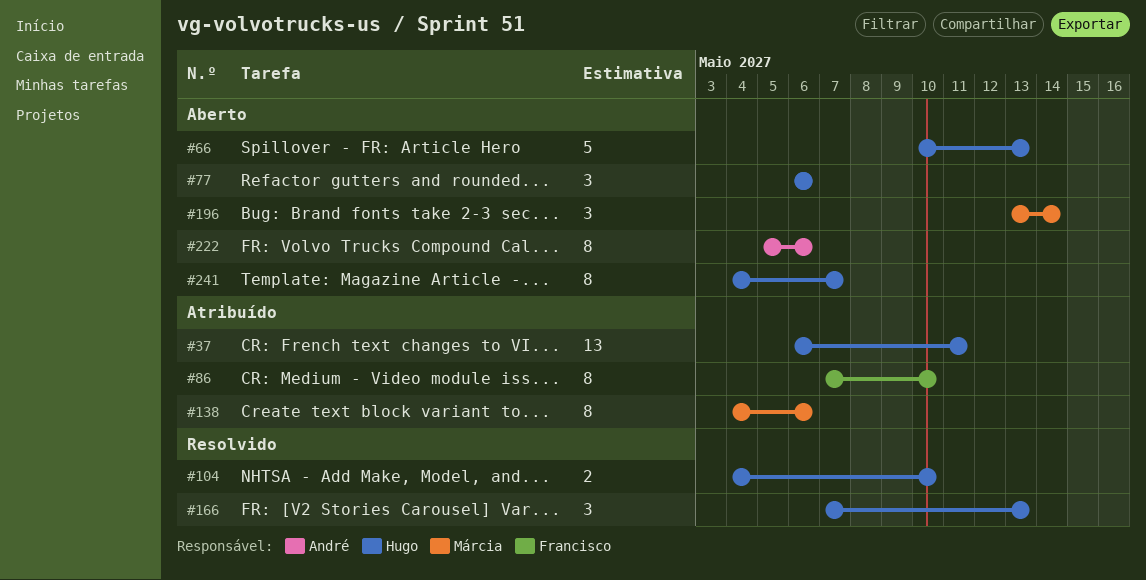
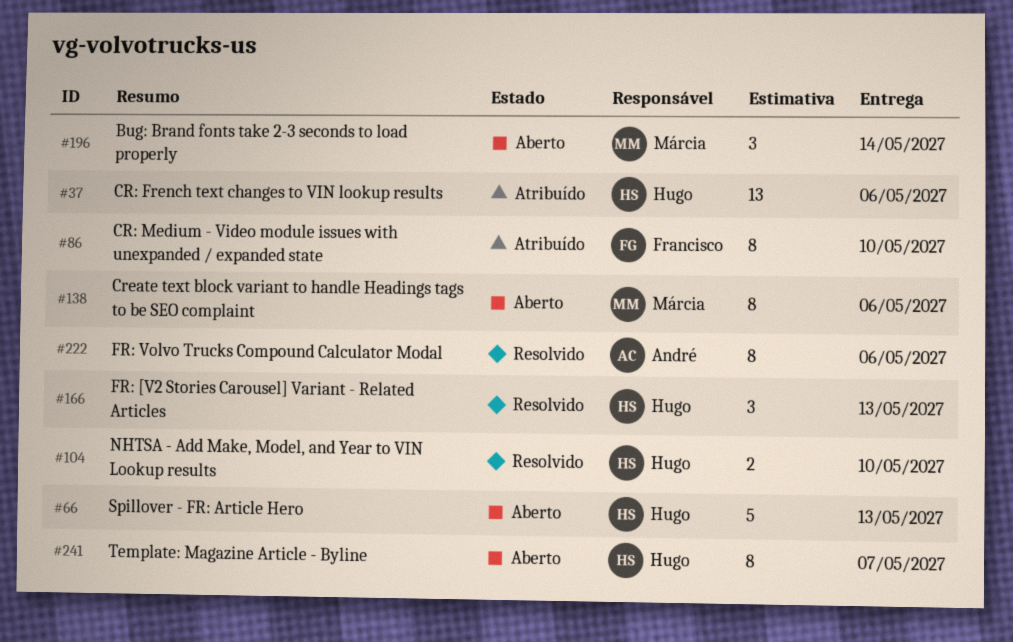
#37, due: May 11 -> May 6
#77: present -> none
#138, status: Atribuído -> Aberto
#222, status: Aberto -> Resolvido

